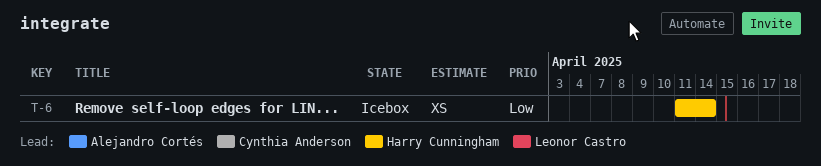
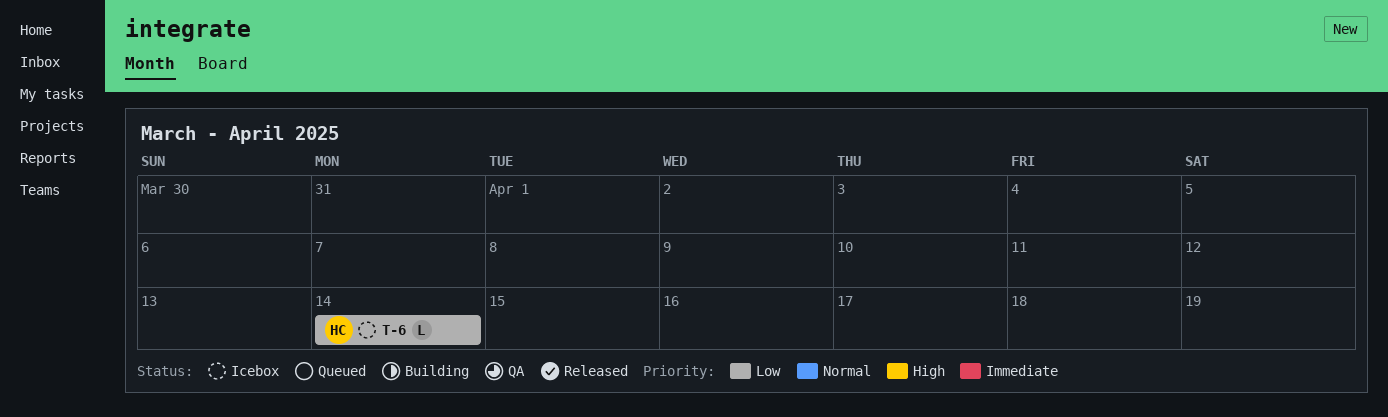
T-6, estimate: XS -> L
T-6, start: Apr 11 -> Apr 14

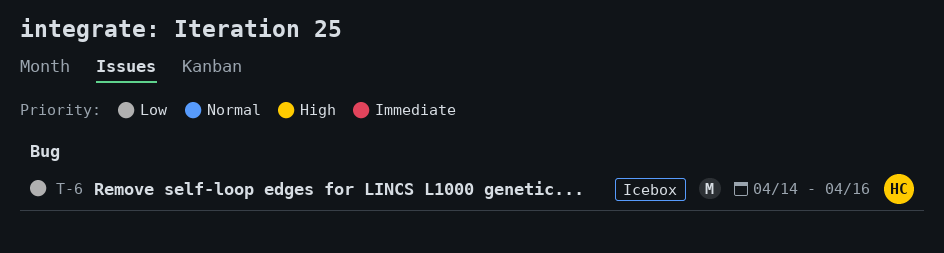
T-6, estimate: L -> M
T-6, due: Apr 14 -> Apr 16

